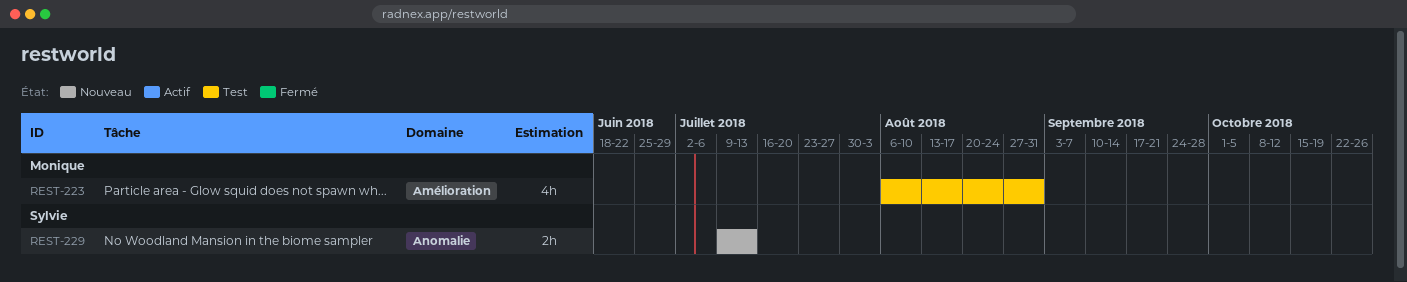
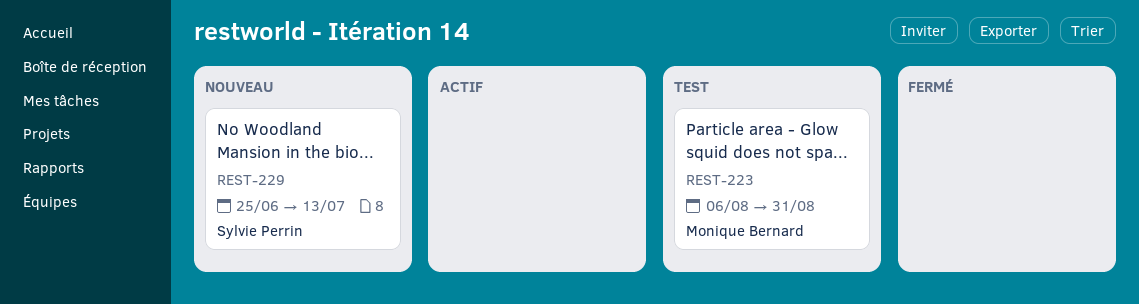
REST-229, start: Jul 9 -> Jun 25

